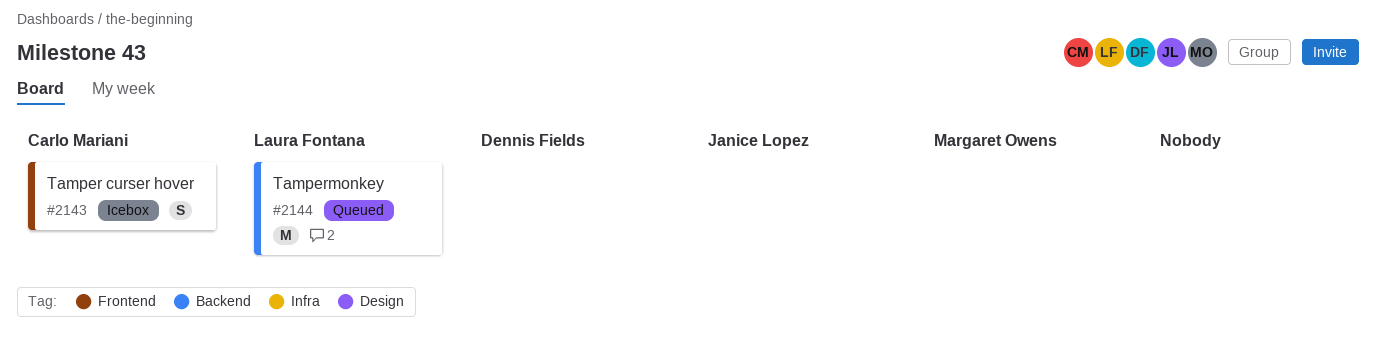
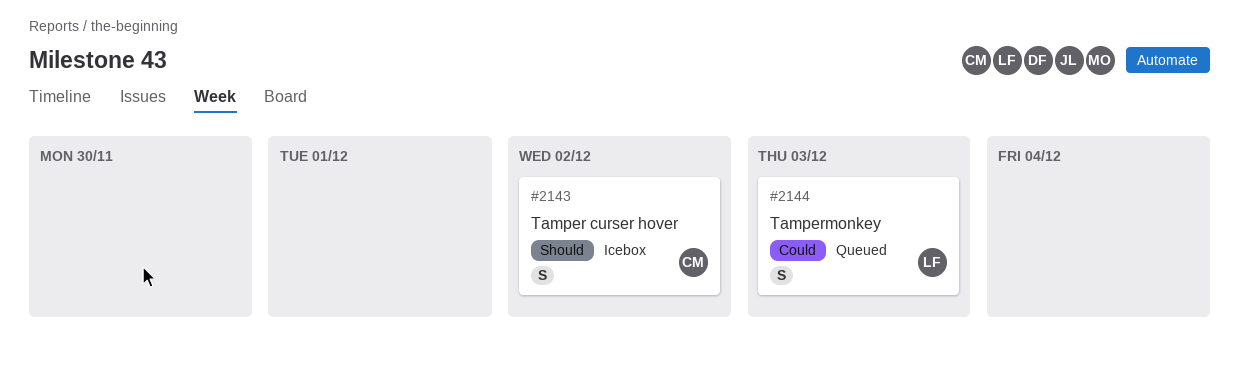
#2144, estimate: M -> S

